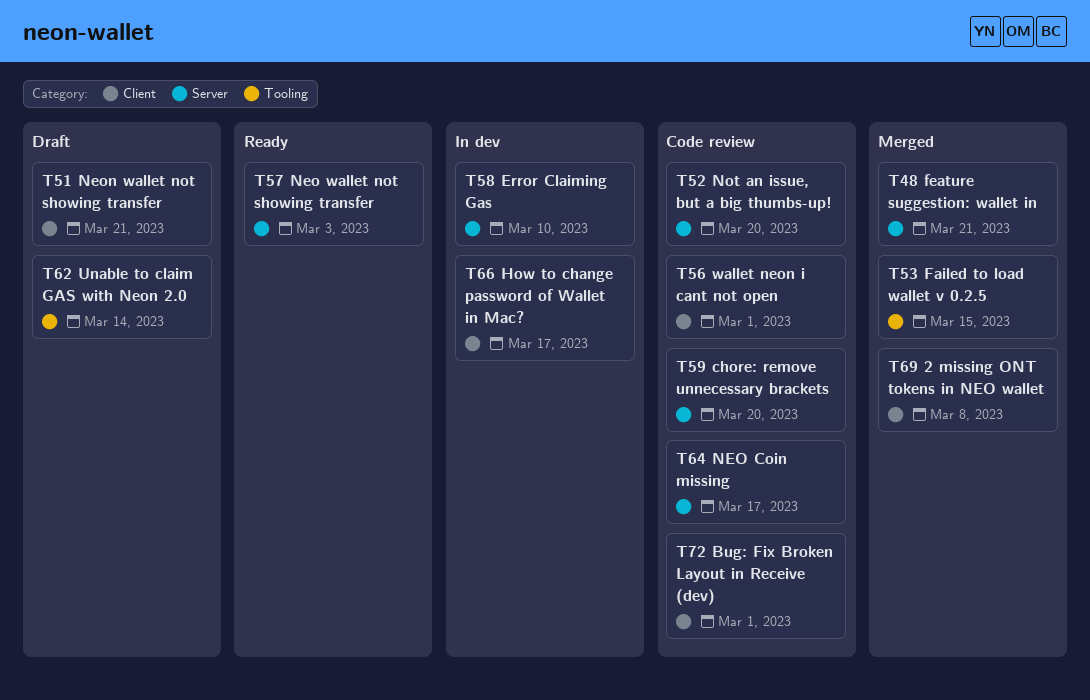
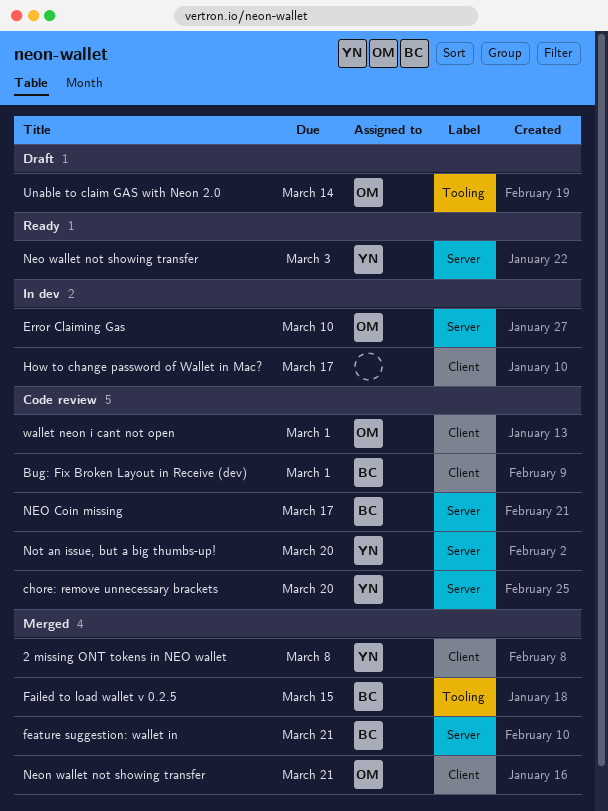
Neon wallet not showing transfer, status: Draft -> Merged

